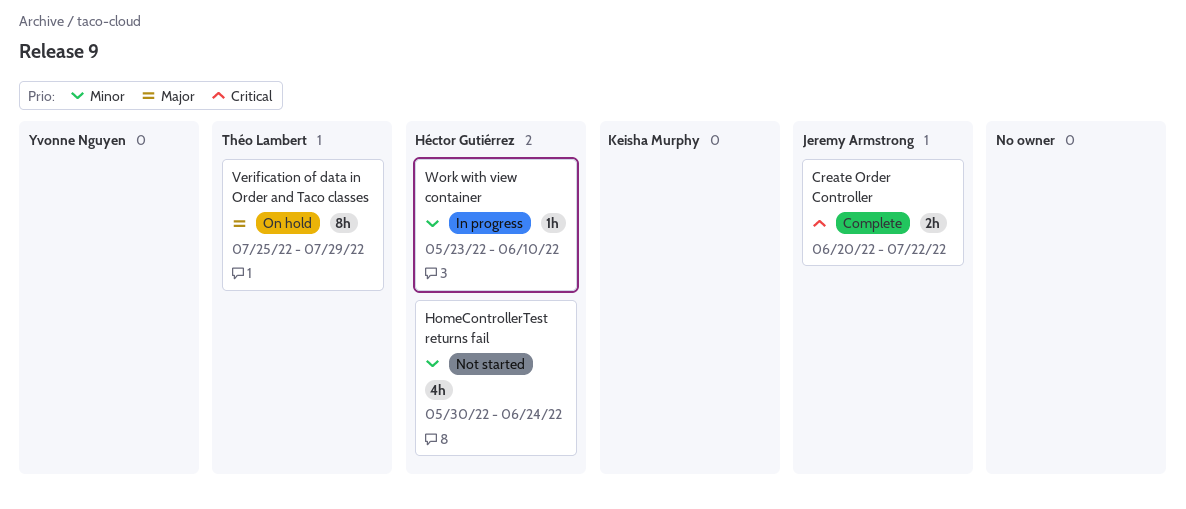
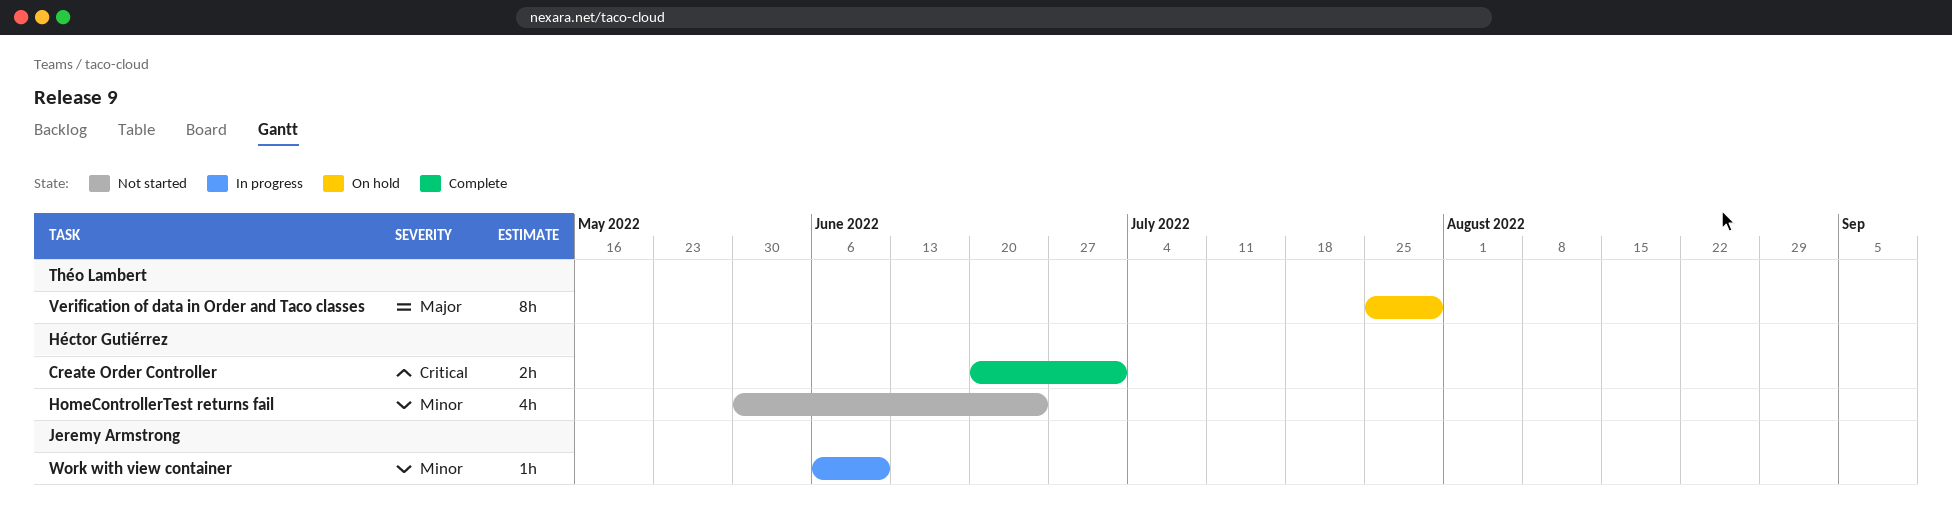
Create Order Controller, owner: Jeremy Armstrong -> Héctor Gutiérrez
Create Order Controller, due: Jul 22 -> Jul 1
Work with view container, owner: Héctor Gutiérrez -> Jeremy Armstrong
Work with view container, start: May 23 -> Jun 6

